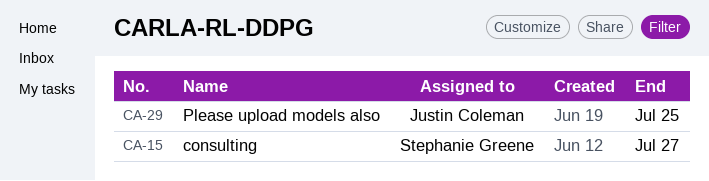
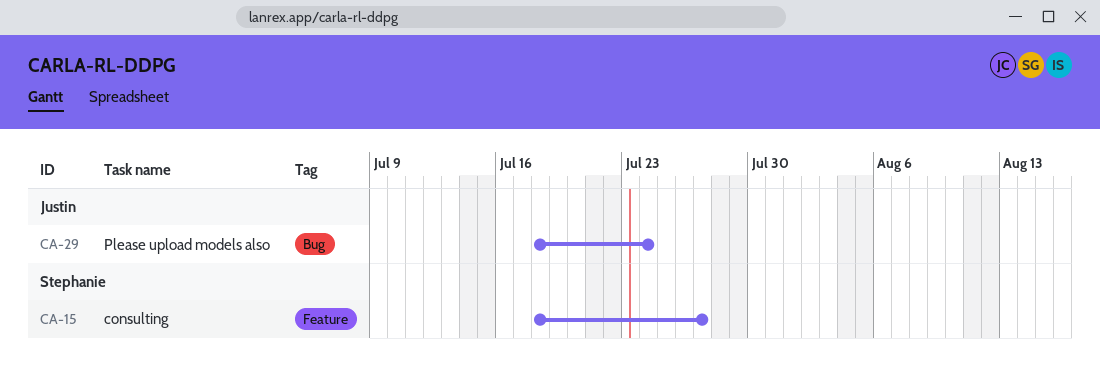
CA-29, due: Jul 25 -> Jul 24

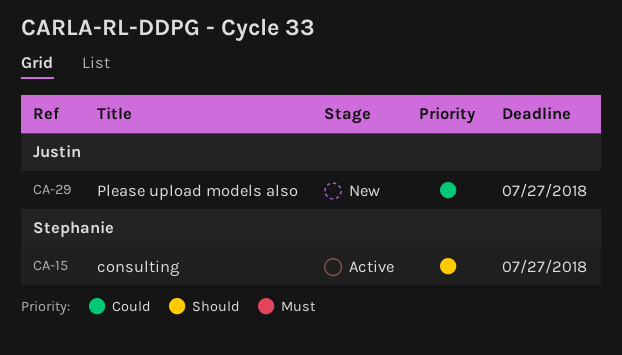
CA-29, due: Jul 24 -> Jul 27

